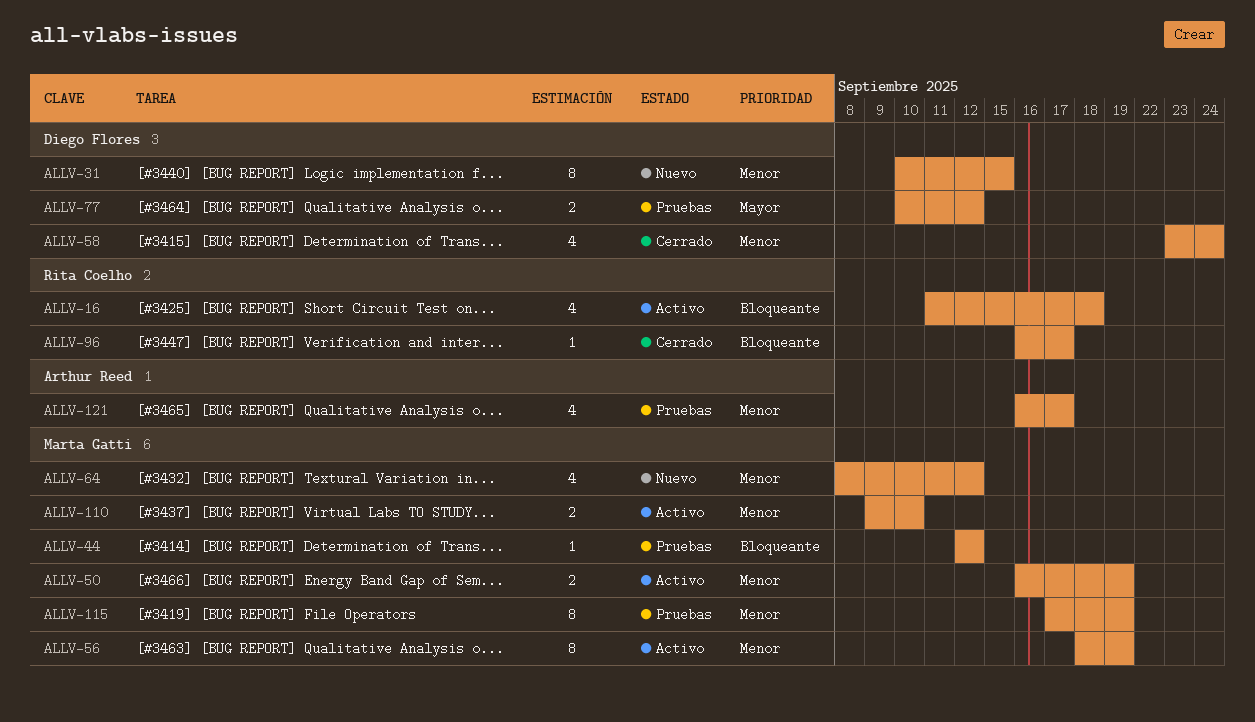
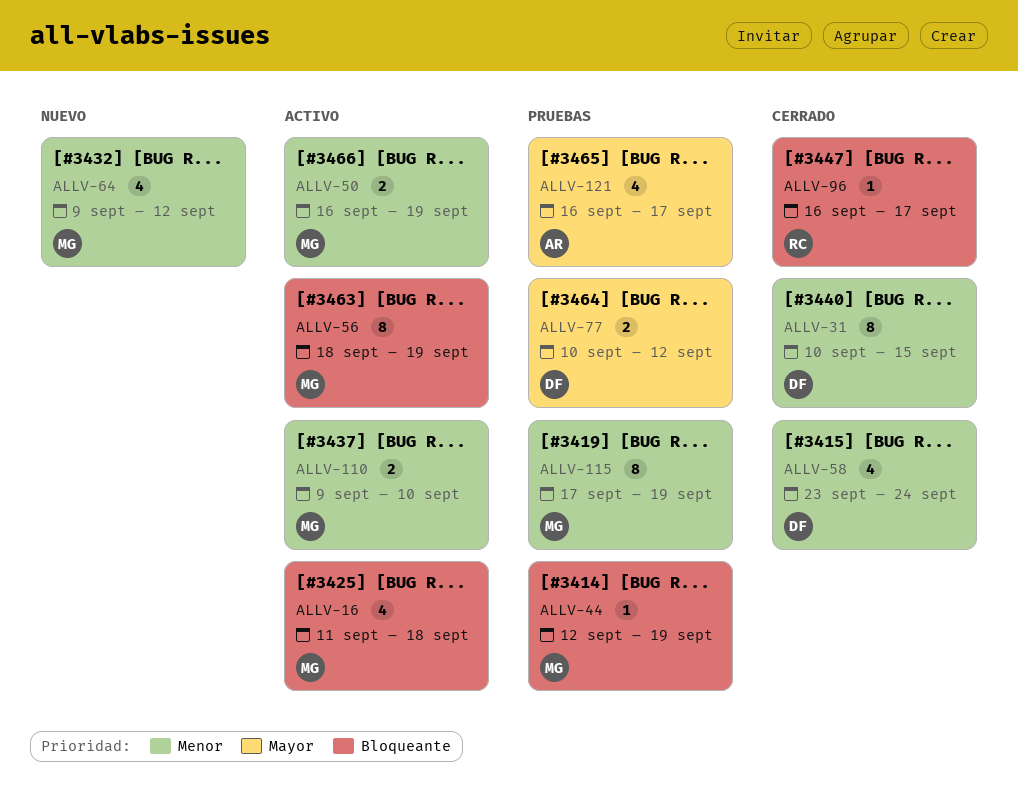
ALLV-16, owner: Rita Coelho -> Marta Gatti
ALLV-31, status: Nuevo -> Cerrado
ALLV-44, due: Sep 12 -> Sep 19
ALLV-56, priority: Menor -> Bloqueante
ALLV-64, start: Sep 8 -> Sep 9
ALLV-121, priority: Menor -> Mayor

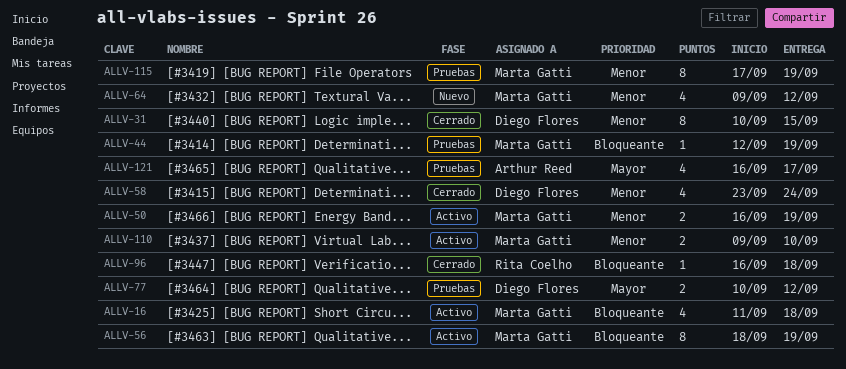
ALLV-96, due: Sep 17 -> Sep 18

